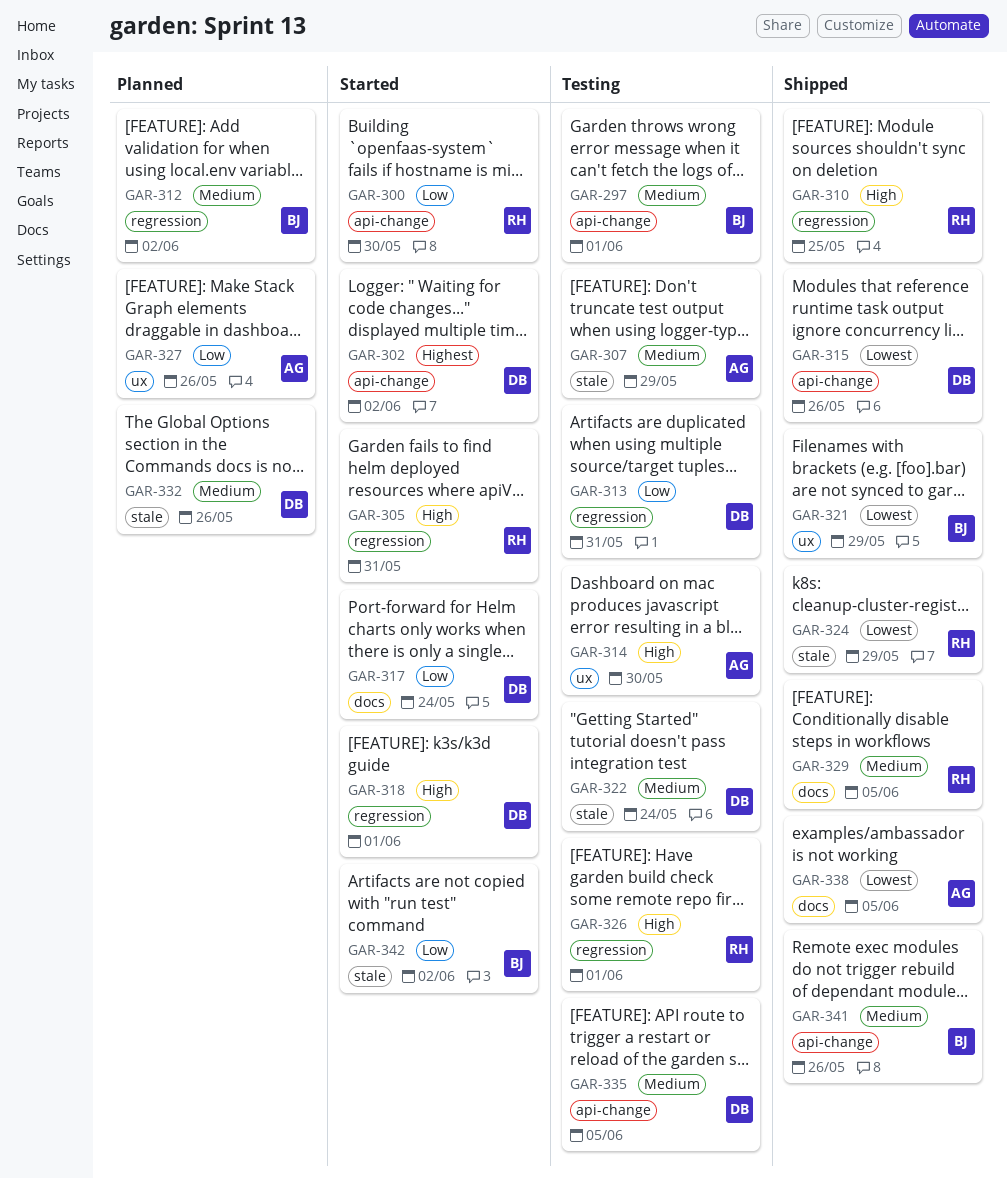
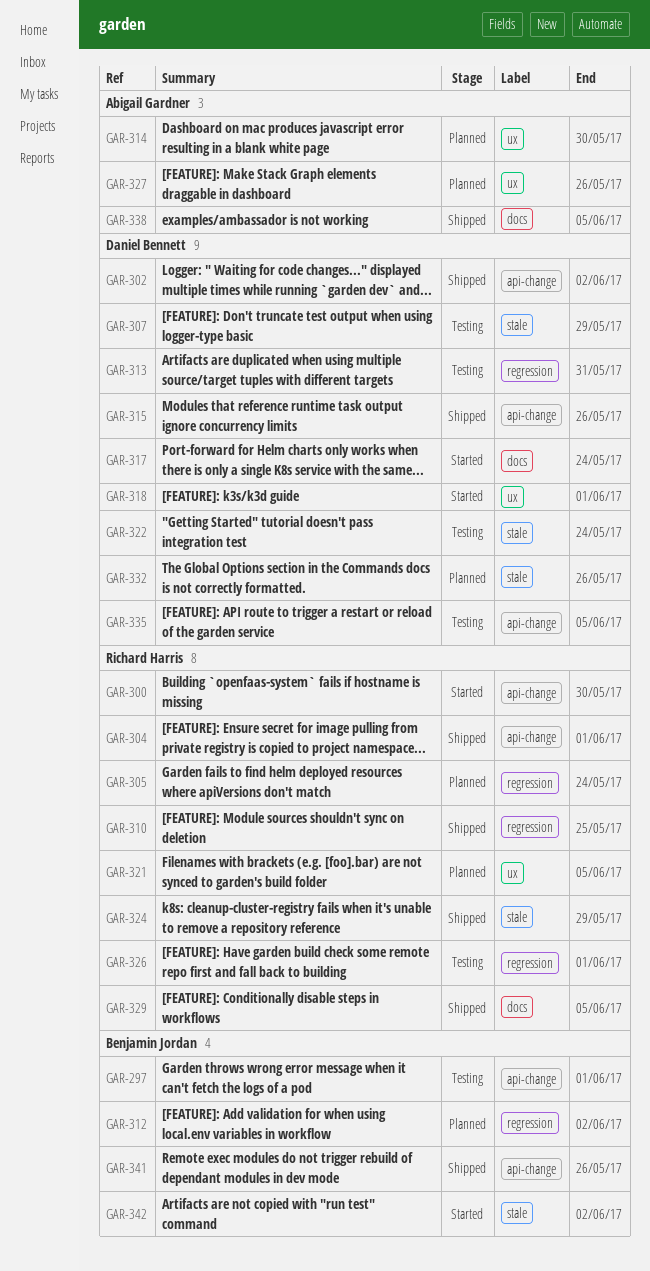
GAR-302, status: Started -> Shipped
GAR-304: none -> present
GAR-305, status: Started -> Planned
GAR-305, due: May 31 -> May 24
GAR-307, owner: Abigail Gardner -> Daniel Bennett
GAR-314, status: Testing -> Planned
GAR-318, label: regression -> ux
GAR-321, status: Shipped -> Planned
GAR-321, owner: Benjamin Jordan -> Richard Harris
GAR-321, due: May 29 -> Jun 5

